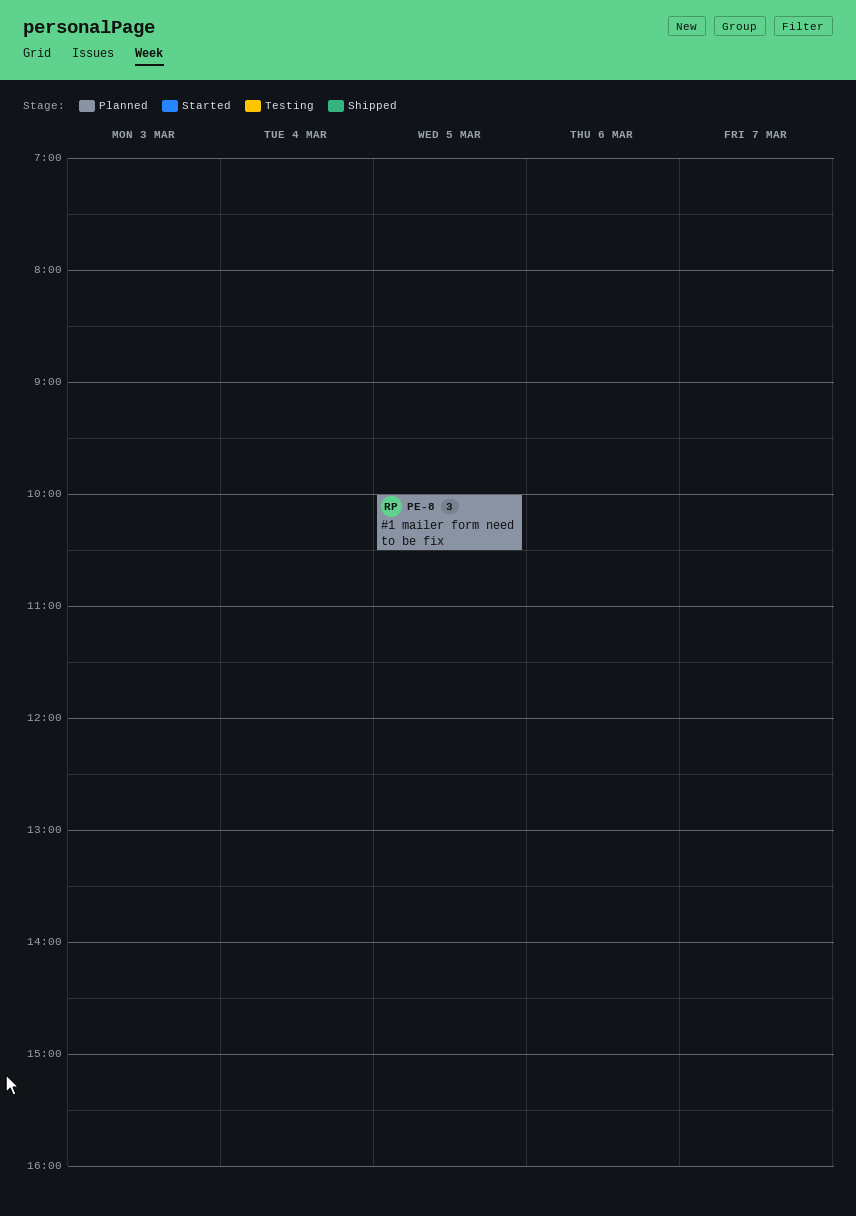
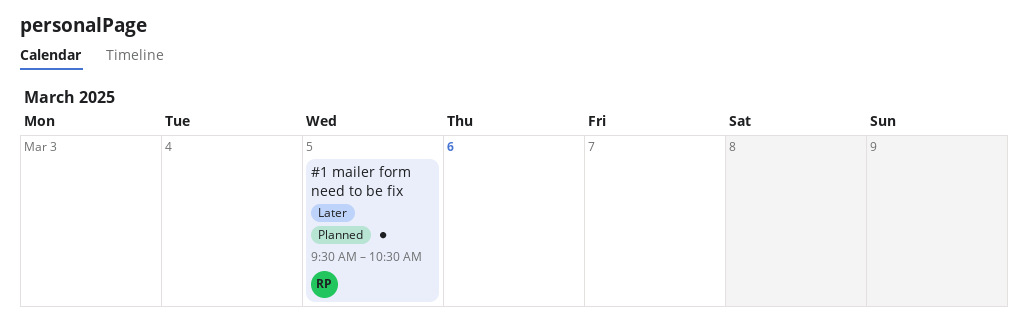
#1 mailer form need to be fix, estimate: 3 -> 1
#1 mailer form need to be fix, begins: 10:00 -> 09:30

